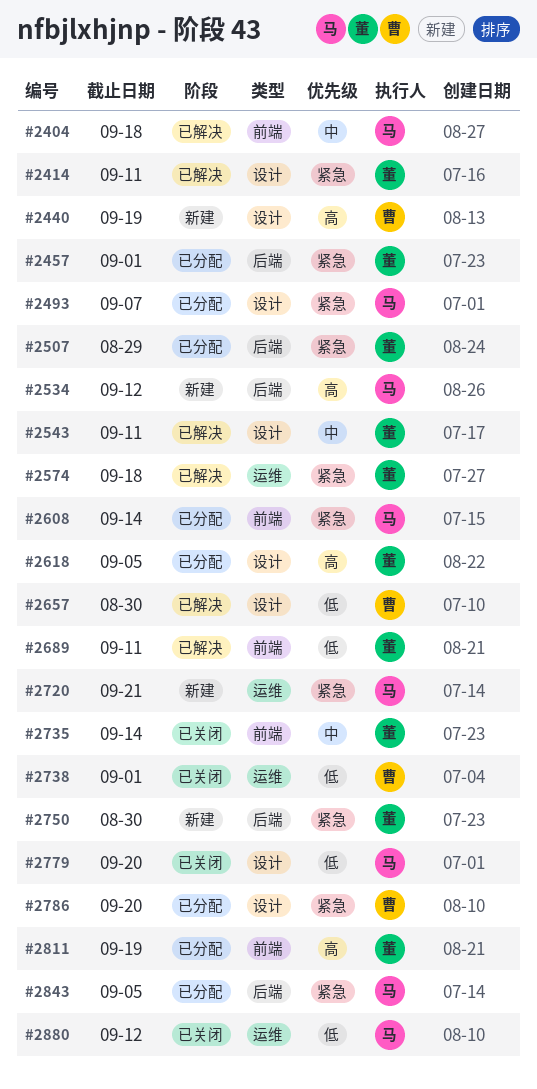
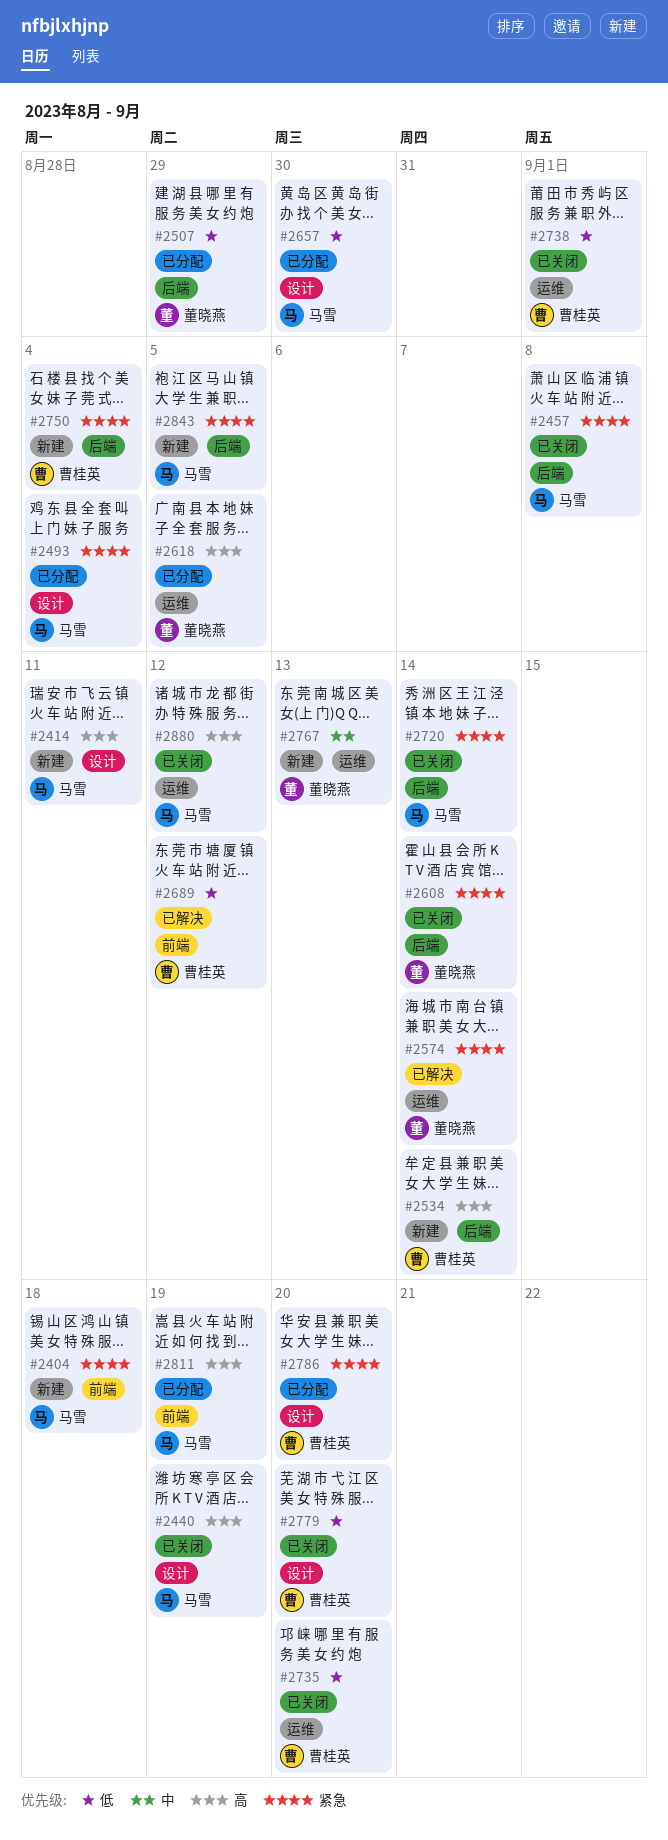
#2404, status: 已解决 -> 新建
#2404, priority: 中 -> 紧急
#2414, status: 已解决 -> 新建
#2414, owner: 董晓燕 -> 马雪
#2414, priority: 紧急 -> 高
#2440, status: 新建 -> 已关闭
#2440, owner: 曹桂英 -> 马雪
#2457, status: 已分配 -> 已关闭
#2457, owner: 董晓燕 -> 马雪
#2457, due: Sep 1 -> Sep 8
#2493, due: Sep 7 -> Sep 4
#2507, priority: 紧急 -> 低
#2534, owner: 马雪 -> 曹桂英
#2534, due: Sep 12 -> Sep 14
#2543: present -> none
#2574, due: Sep 18 -> Sep 14
#2608, status: 已分配 -> 已关闭
#2608, owner: 马雪 -> 董晓燕
#2608, label: 前端 -> 后端
#2618, label: 设计 -> 运维
#2657, status: 已解决 -> 已分配
#2657, owner: 曹桂英 -> 马雪
#2689, owner: 董晓燕 -> 曹桂英
#2689, due: Sep 11 -> Sep 12
#2720, status: 新建 -> 已关闭
#2720, label: 运维 -> 后端
#2720, due: Sep 21 -> Sep 14
#2735, owner: 董晓燕 -> 曹桂英
#2735, priority: 中 -> 低
#2735, label: 前端 -> 运维
#2735, due: Sep 14 -> Sep 20
#2750, owner: 董晓燕 -> 曹桂英
#2750, due: Aug 30 -> Sep 4
#2767: none -> present
#2779, owner: 马雪 -> 曹桂英
#2811, owner: 董晓燕 -> 马雪
#2843, status: 已分配 -> 新建
#2880, priority: 低 -> 高

